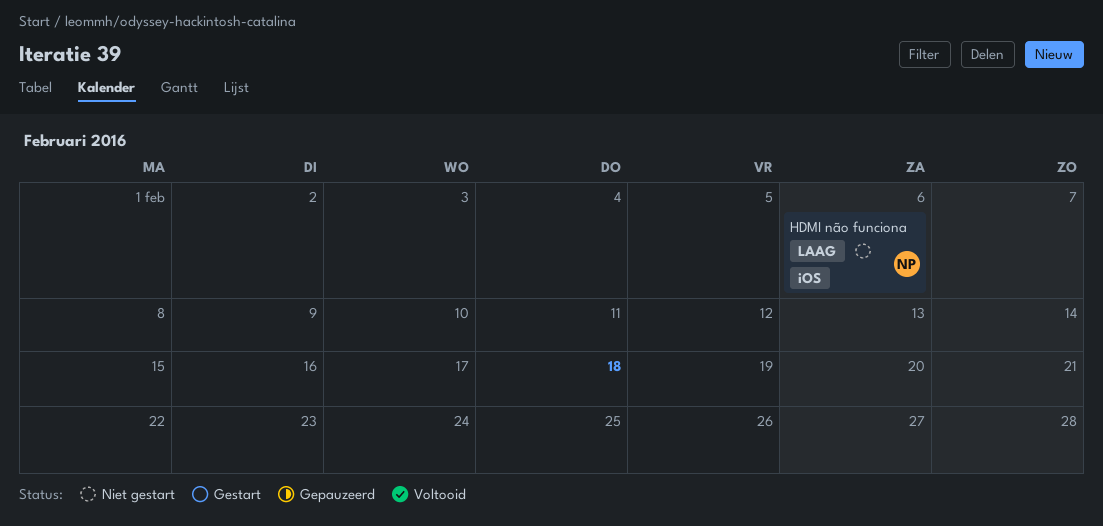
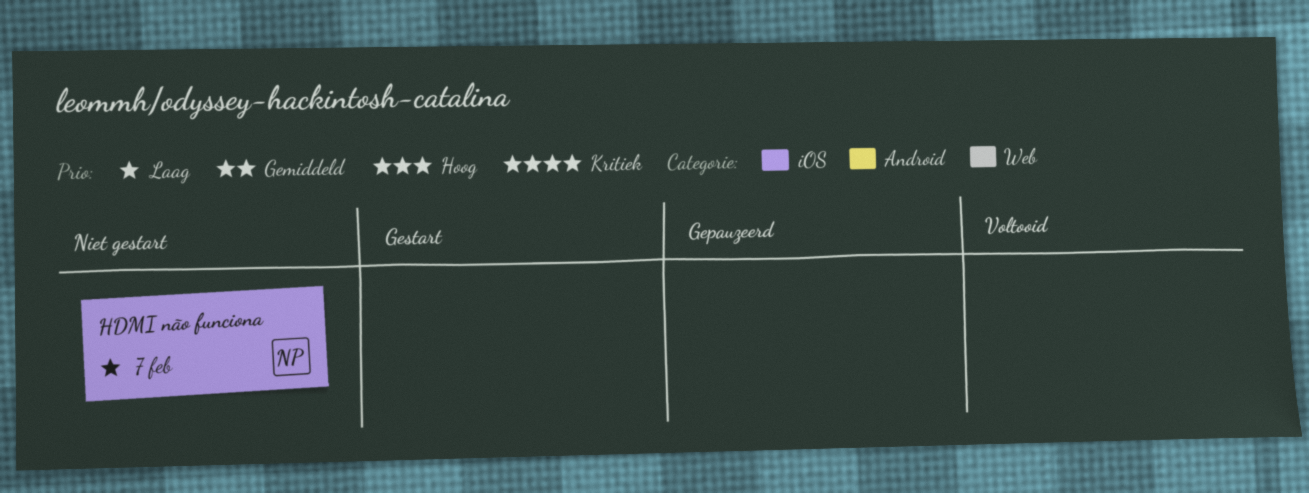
HDMI não funciona, due: Feb 6 -> Feb 7

